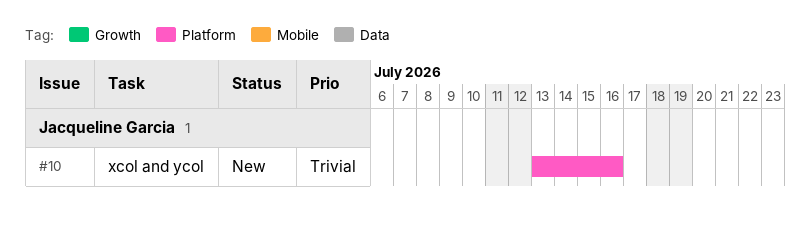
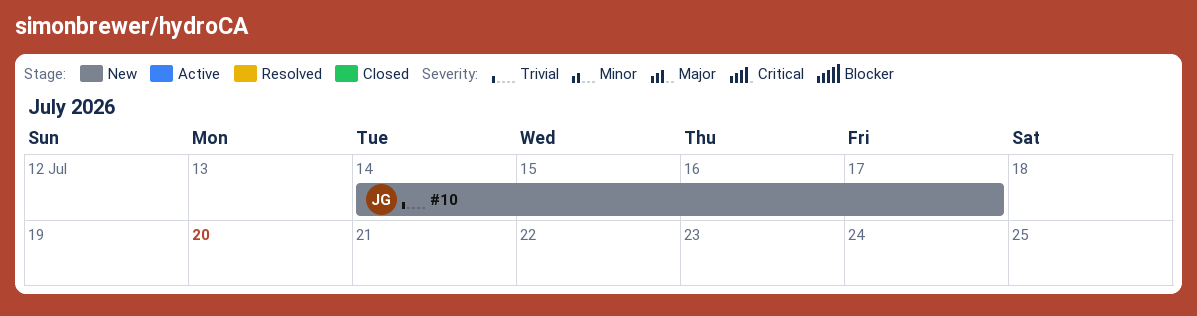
#10, start: Jul 13 -> Jul 14
#10, due: Jul 16 -> Jul 17

